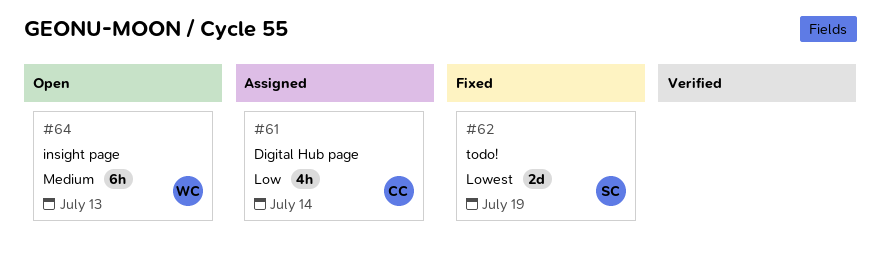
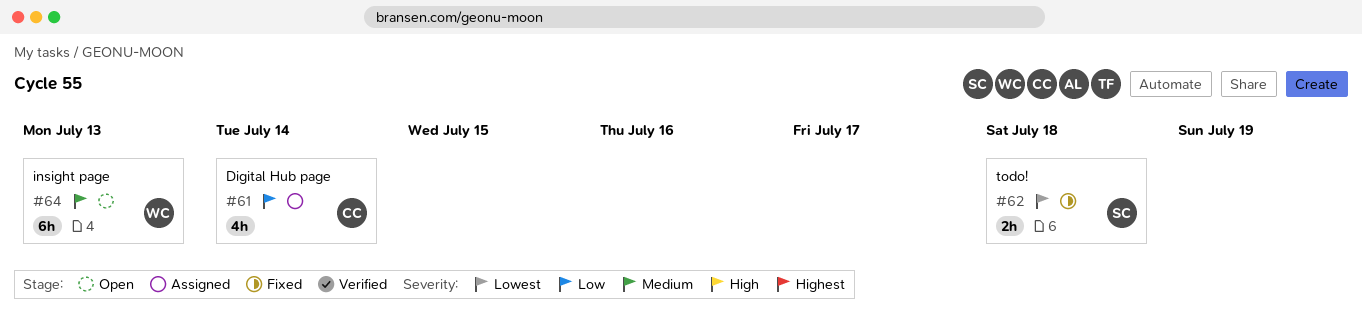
#62, estimate: 2d -> 2h
#62, due: Jul 19 -> Jul 18

